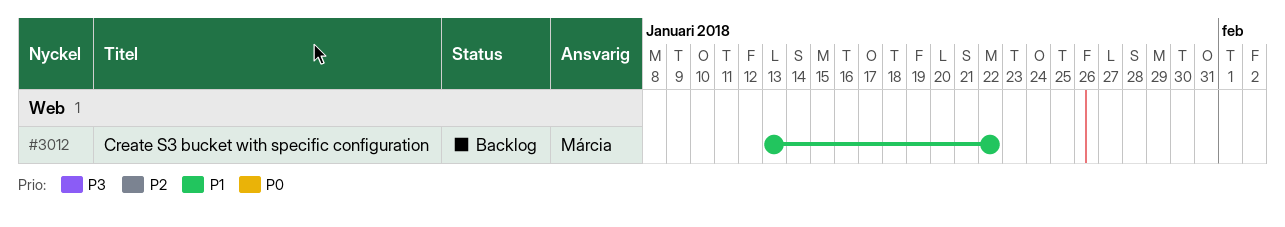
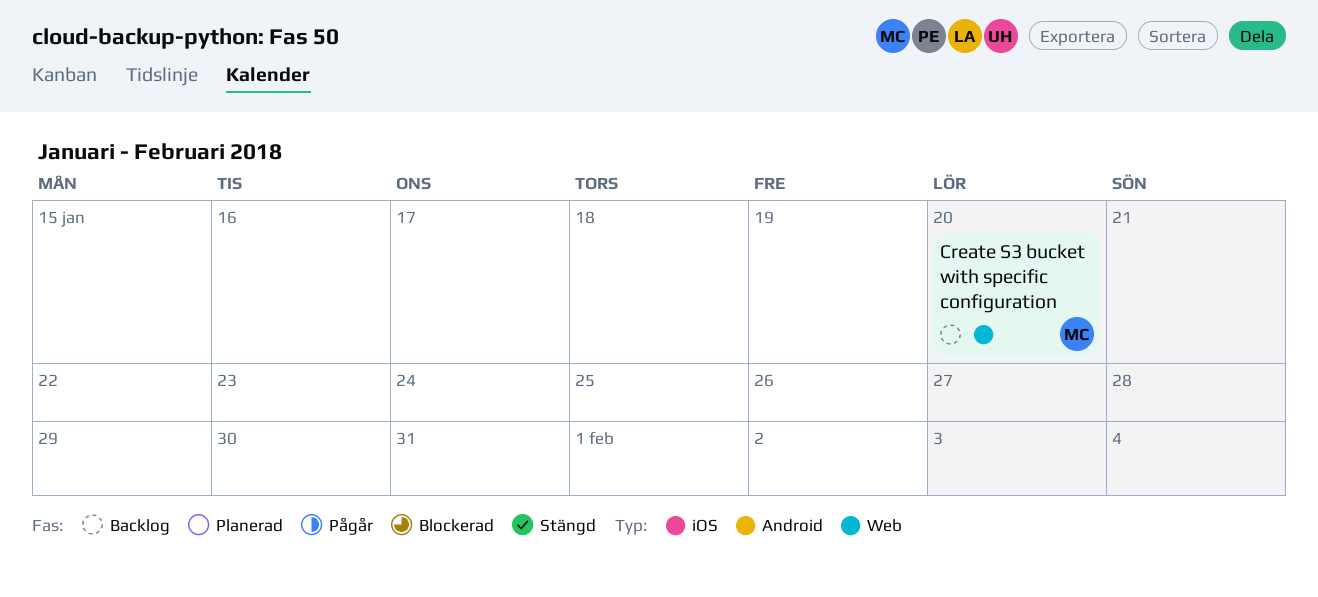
Create S3 bucket with specific configuration, due: Jan 22 -> Jan 20

